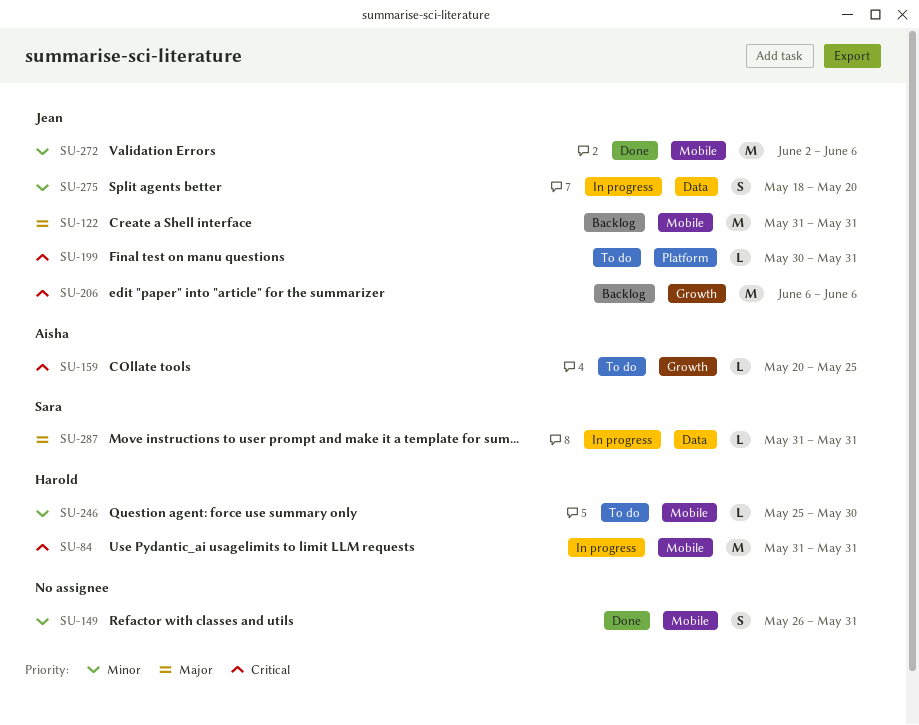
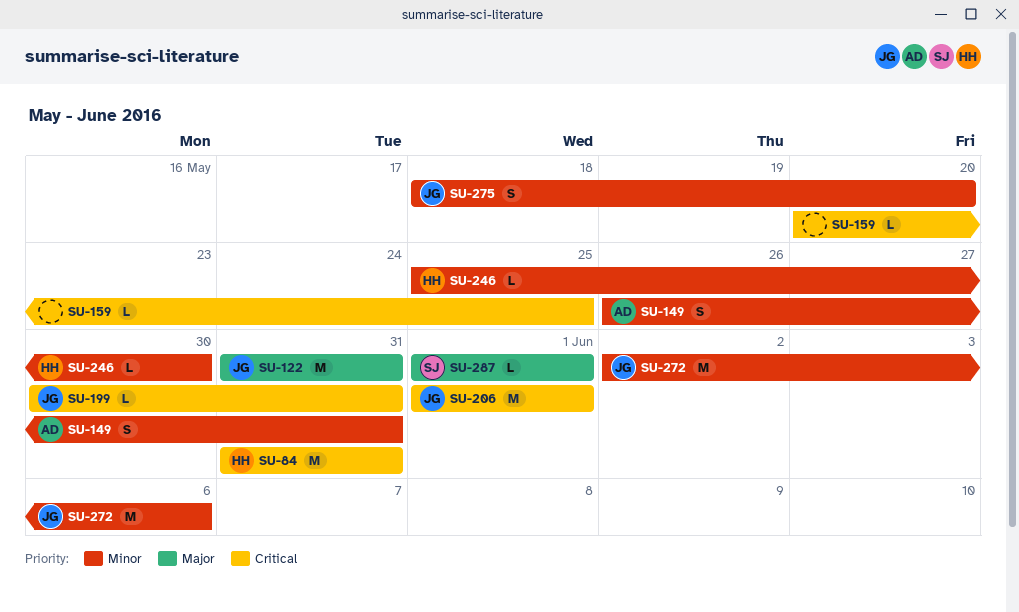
SU-149, owner: none -> Aisha
SU-159, owner: Aisha -> none
SU-206, start: Jun 6 -> Jun 1
SU-206, due: Jun 6 -> Jun 1
SU-287, start: May 31 -> Jun 1
SU-287, due: May 31 -> Jun 1

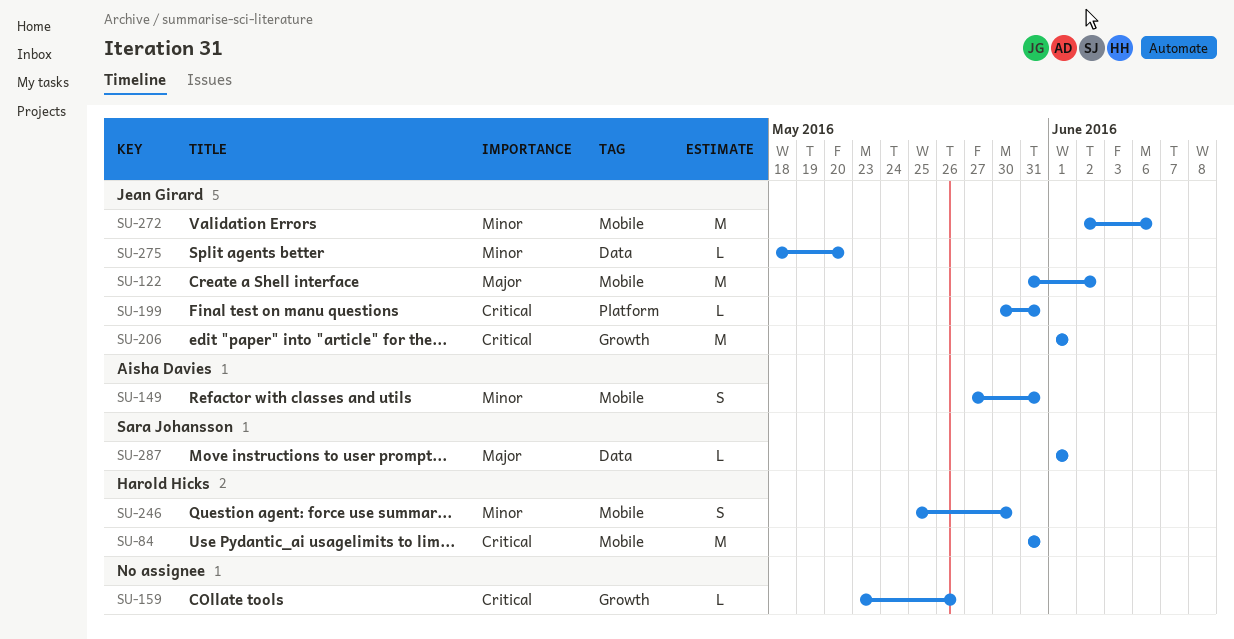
SU-122, due: May 31 -> Jun 2
SU-149, start: May 26 -> May 27
SU-159, start: May 20 -> May 23
SU-159, due: May 25 -> May 26
SU-246, estimate: L -> S
SU-275, estimate: S -> L

